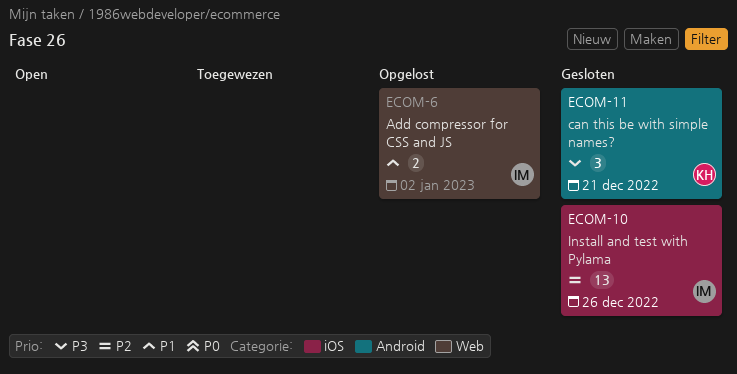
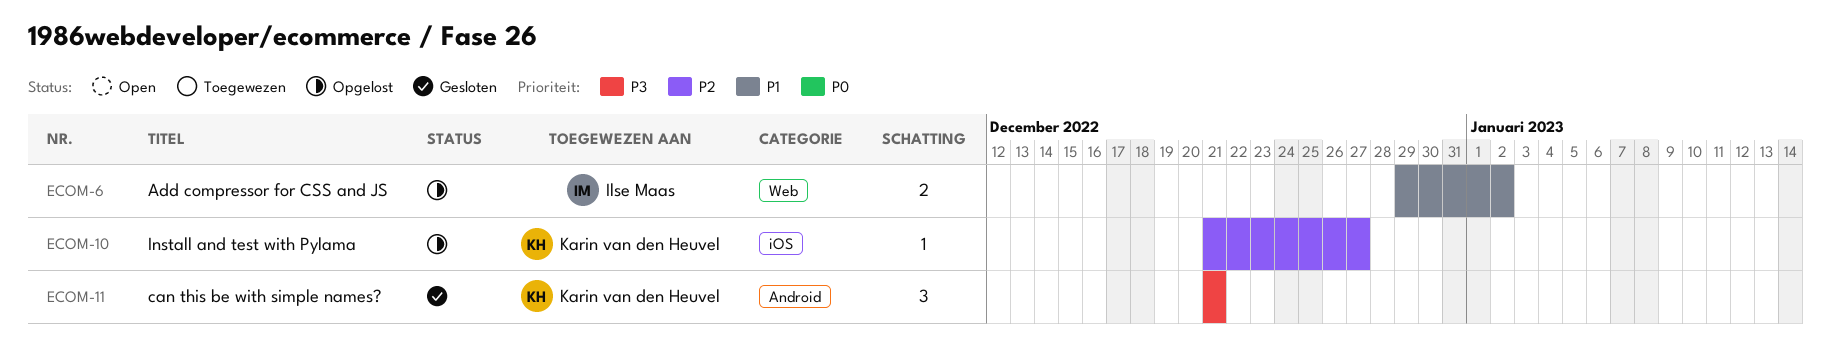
ECOM-10, status: Gesloten -> Opgelost
ECOM-10, owner: Ilse Maas -> Karin van den Heuvel
ECOM-10, estimate: 13 -> 1
ECOM-10, due: Dec 26 -> Dec 27

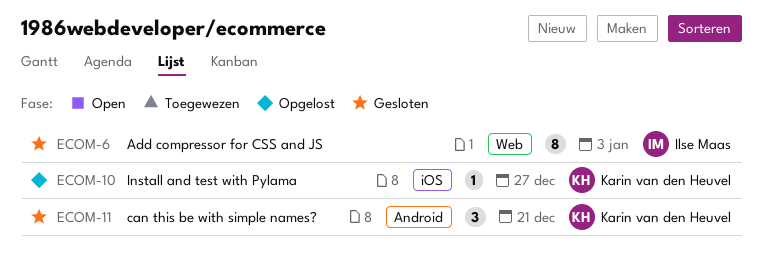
ECOM-6, status: Opgelost -> Gesloten
ECOM-6, estimate: 2 -> 8
ECOM-6, due: Jan 2 -> Jan 3

